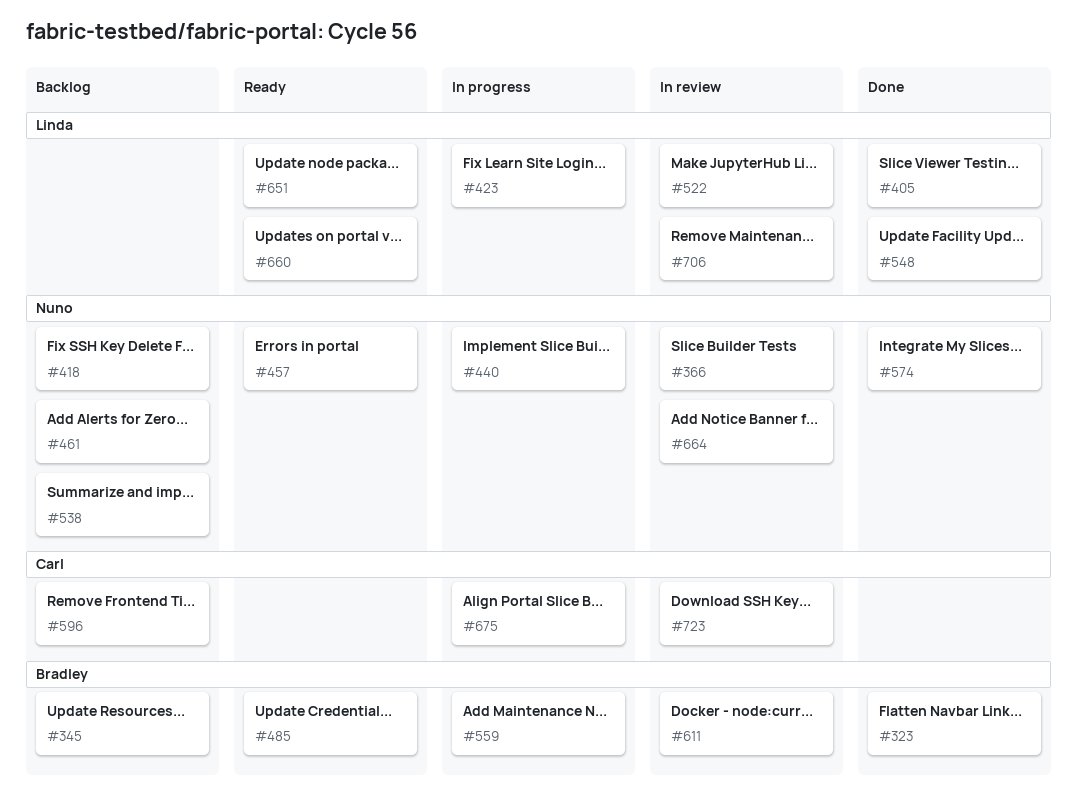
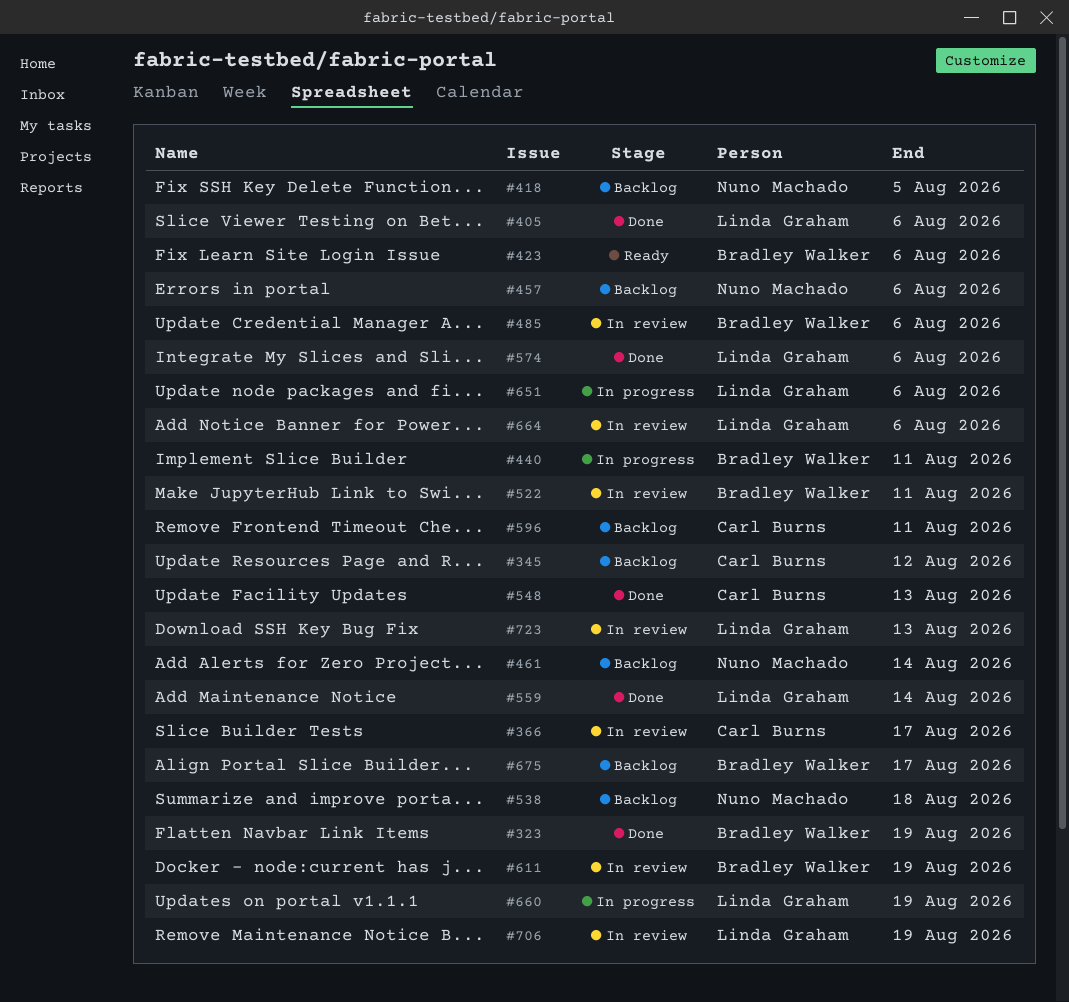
#345, owner: Bradley Walker -> Carl Burns
#366, owner: Nuno Machado -> Carl Burns
#423, status: In progress -> Ready
#423, owner: Linda Graham -> Bradley Walker
#440, owner: Nuno Machado -> Bradley Walker
#457, status: Ready -> Backlog
#485, status: Ready -> In review
#522, owner: Linda Graham -> Bradley Walker
#548, owner: Linda Graham -> Carl Burns
#559, status: In progress -> Done
#559, owner: Bradley Walker -> Linda Graham
#574, owner: Nuno Machado -> Linda Graham
#651, status: Ready -> In progress
#660, status: Ready -> In progress
#664, owner: Nuno Machado -> Linda Graham
#675, status: In progress -> Backlog
#675, owner: Carl Burns -> Bradley Walker
#723, owner: Carl Burns -> Linda Graham

